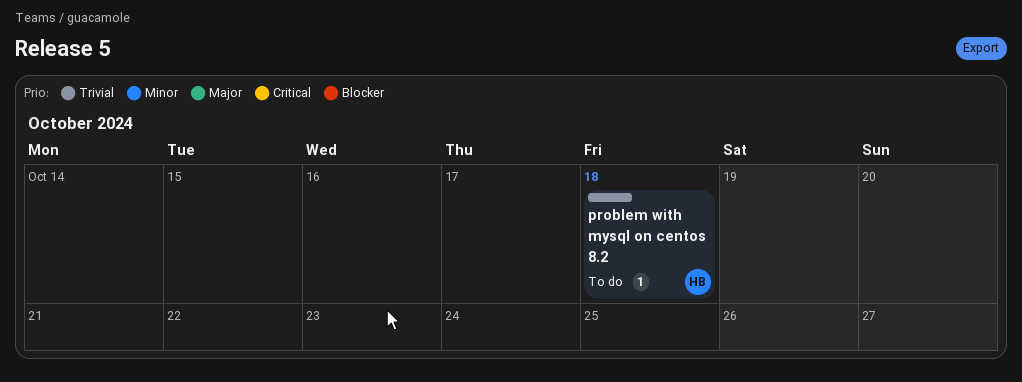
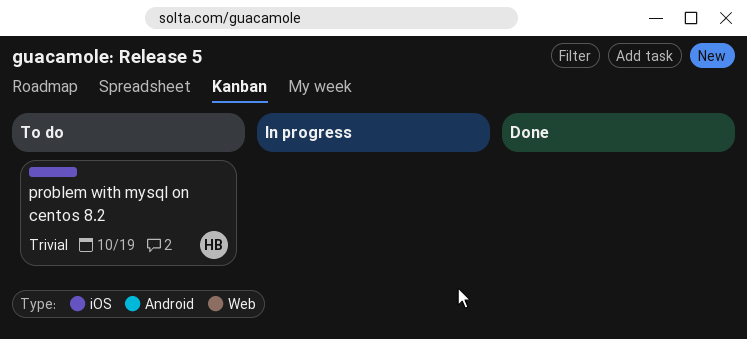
problem with mysql on centos 8.2, due: Oct 18 -> Oct 19

